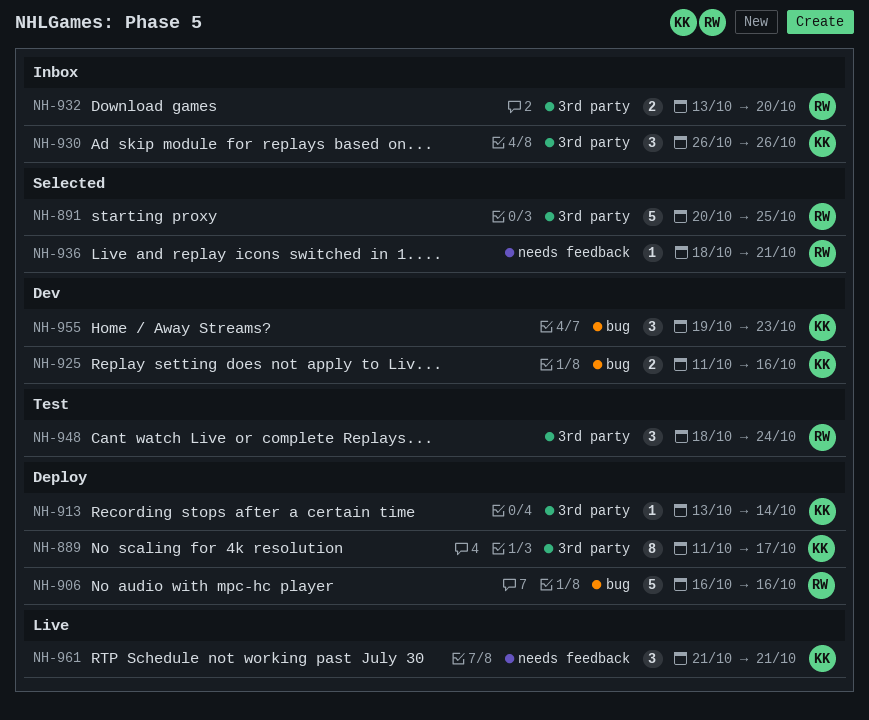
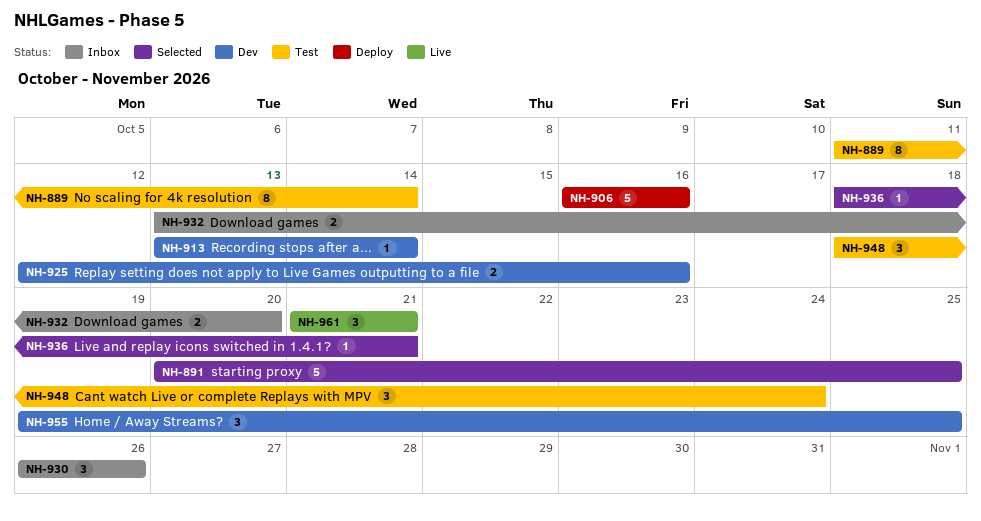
NH-889, status: Deploy -> Test
NH-889, due: Oct 17 -> Oct 14
NH-913, status: Deploy -> Dev
NH-925, start: Oct 11 -> Oct 12
NH-955, due: Oct 23 -> Oct 25

